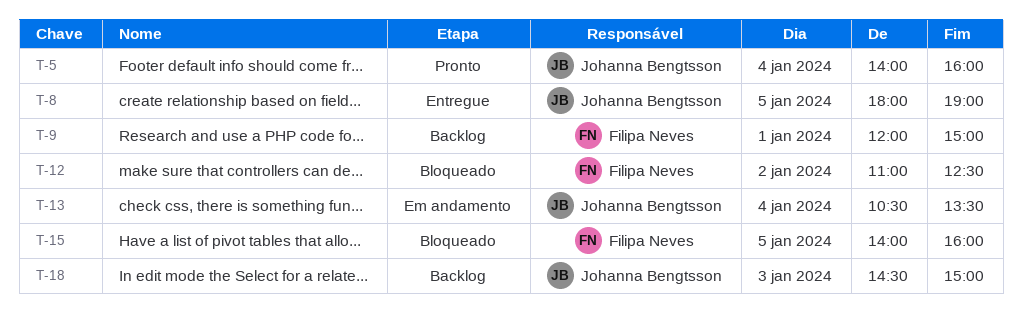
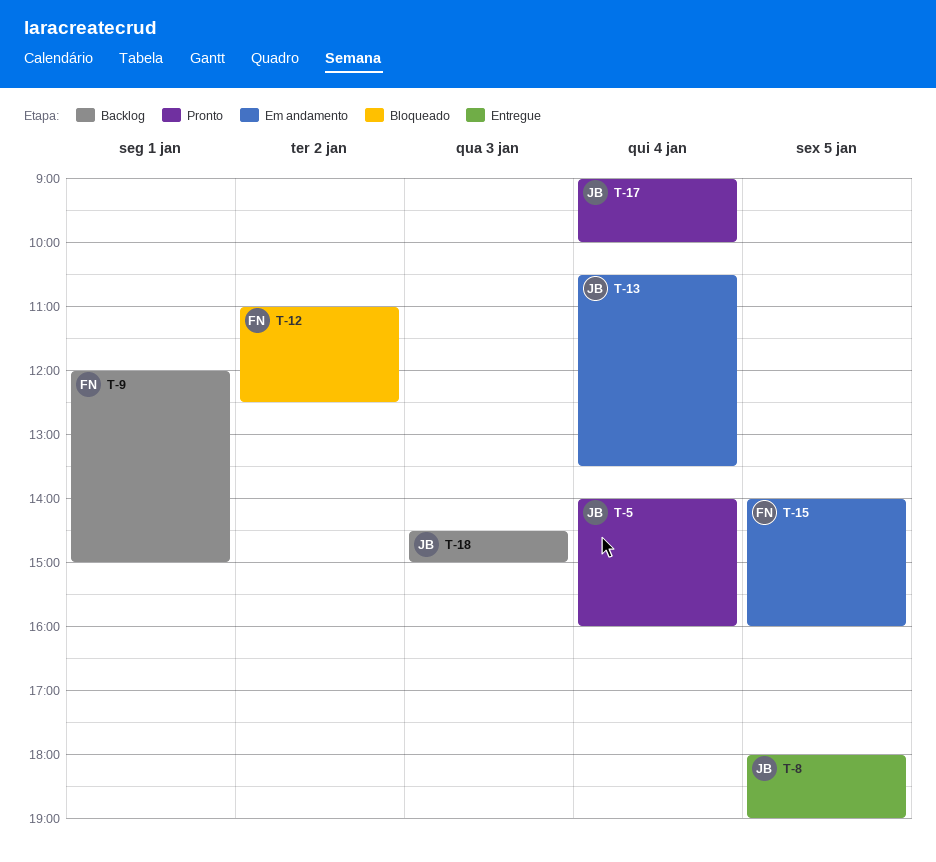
T-15, status: Bloqueado -> Em andamento
T-17: none -> present

